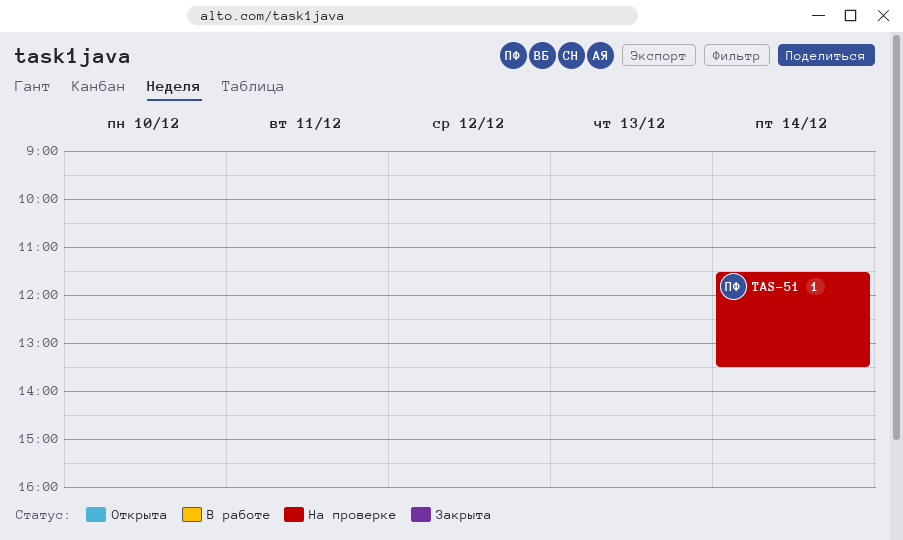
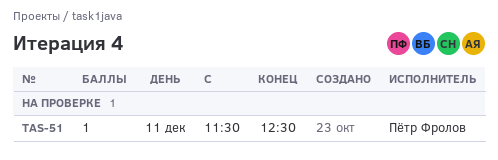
TAS-51, day: Dec 14 -> Dec 11
TAS-51, ends: 13:30 -> 12:30

